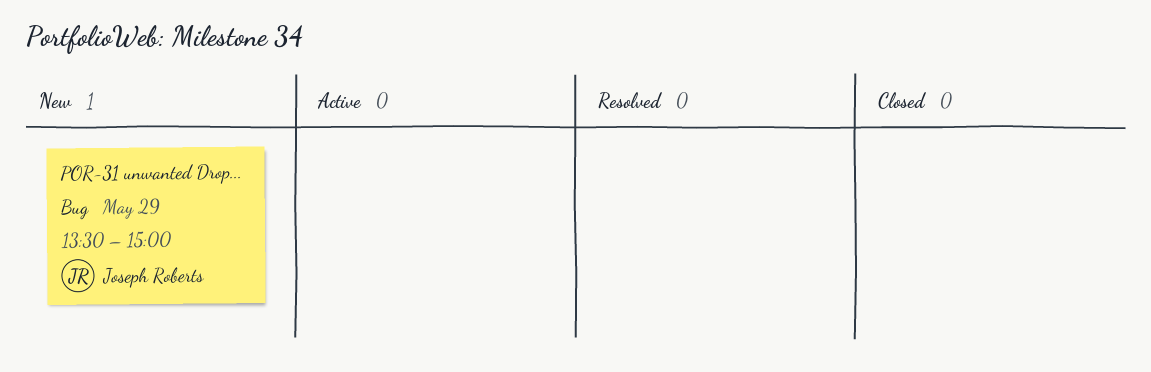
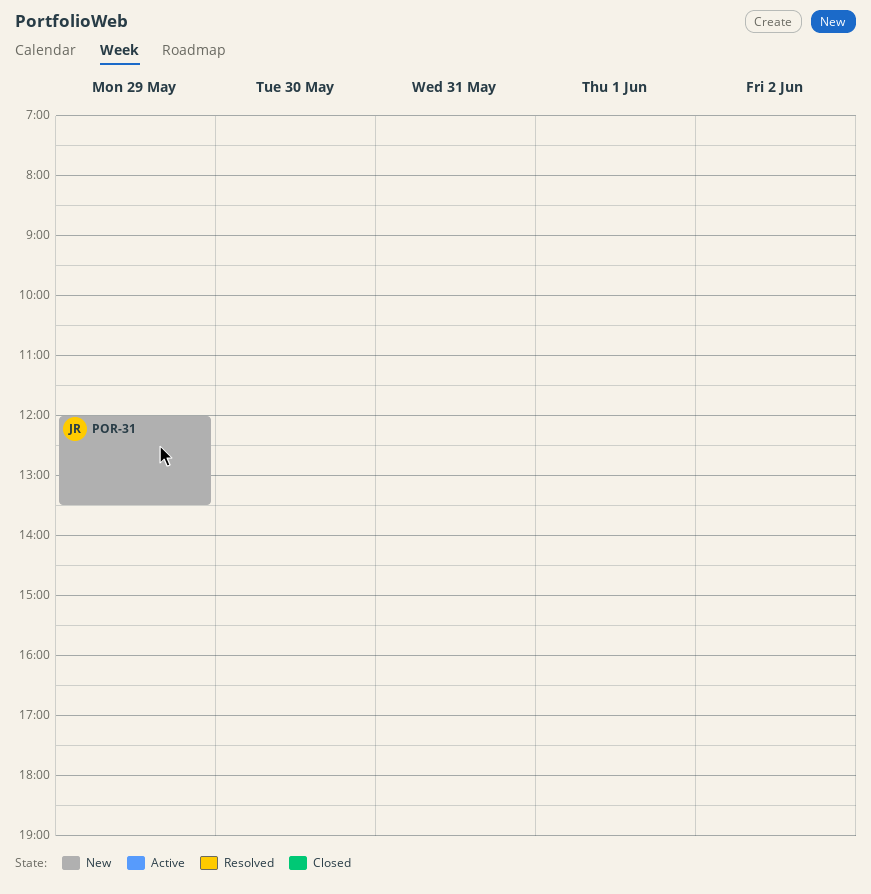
POR-31, begins: 13:30 -> 12:00
POR-31, ends: 15:00 -> 13:30

